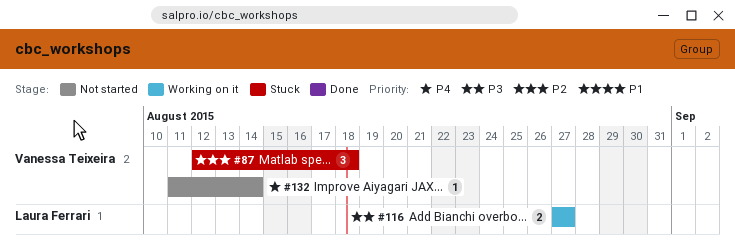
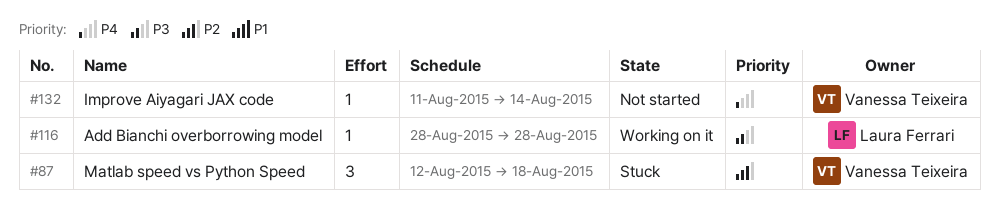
#116, estimate: 2 -> 1
#116, start: Aug 27 -> Aug 28
#116, due: Aug 27 -> Aug 28

